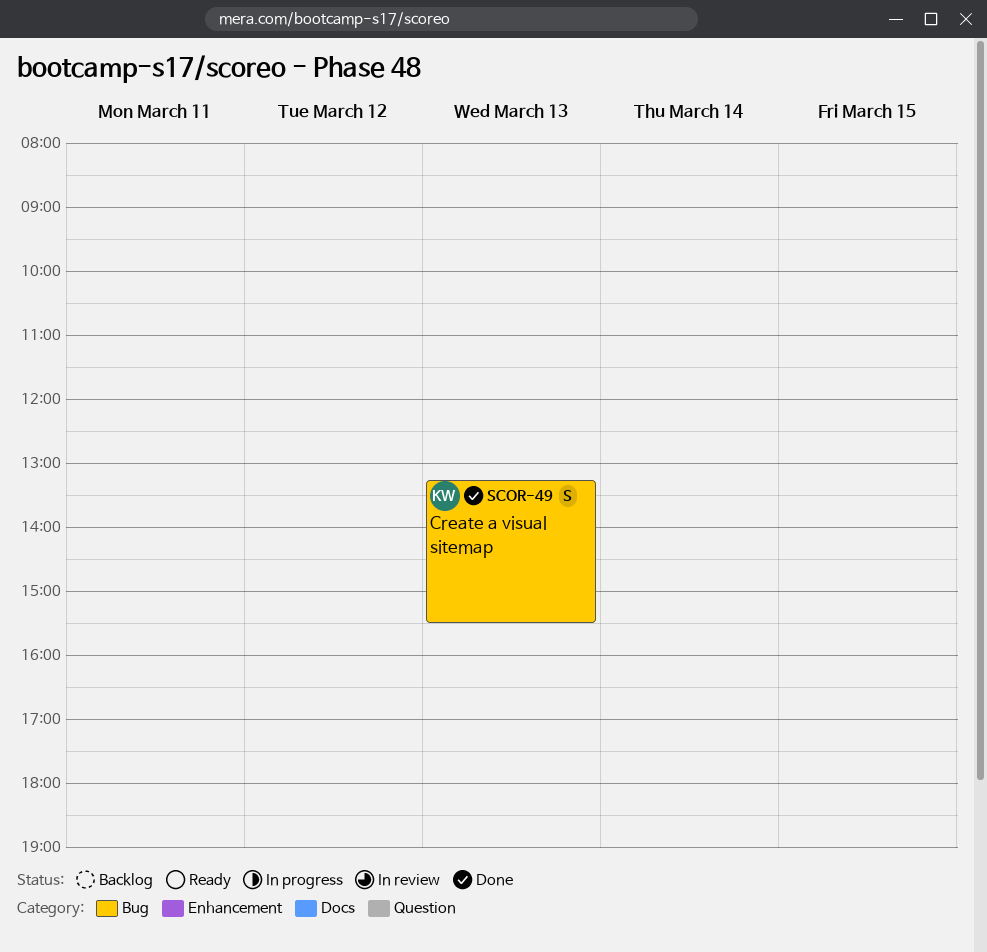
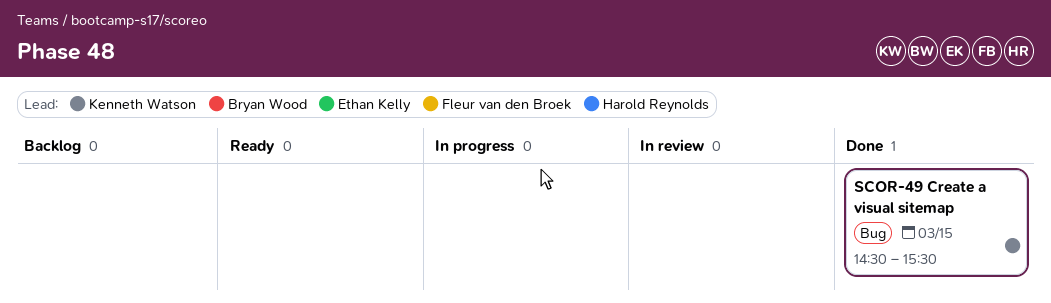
SCOR-49, day: Mar 13 -> Mar 15
SCOR-49, begins: 13:15 -> 14:30

